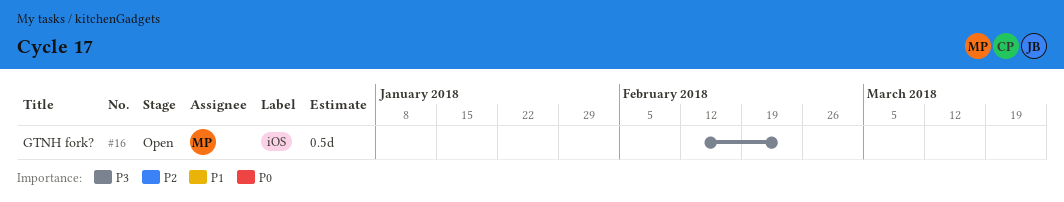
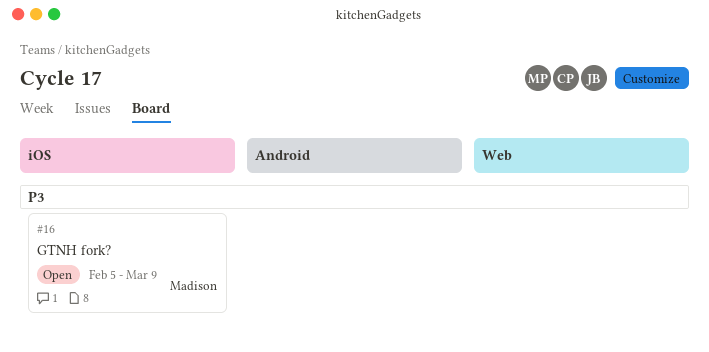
#16, start: Feb 12 -> Feb 5
#16, due: Feb 23 -> Mar 9

